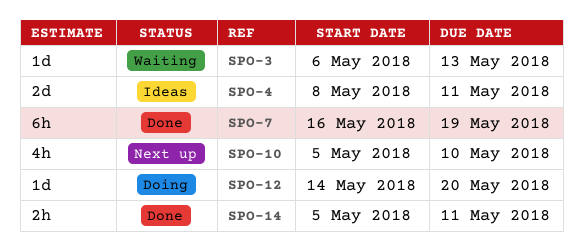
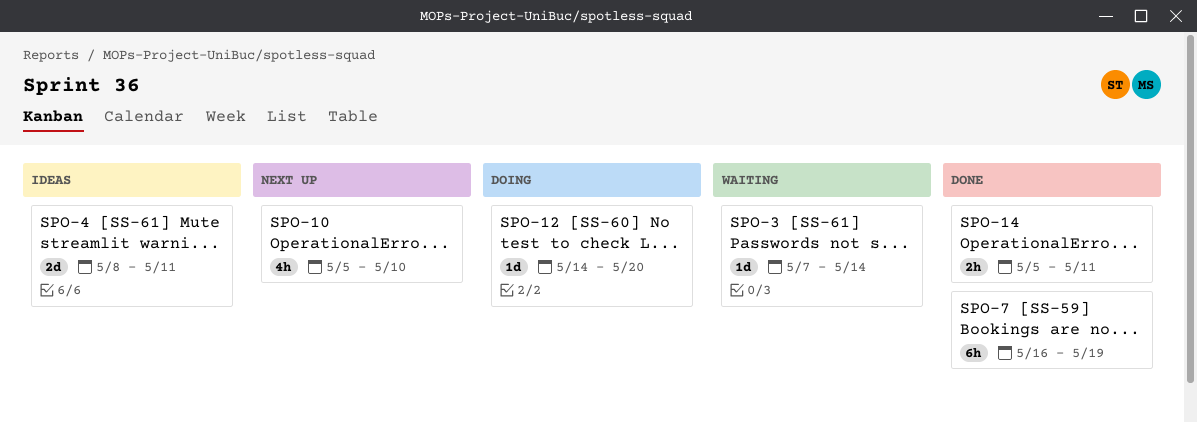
SPO-3, start: May 6 -> May 7
SPO-3, due: May 13 -> May 14

